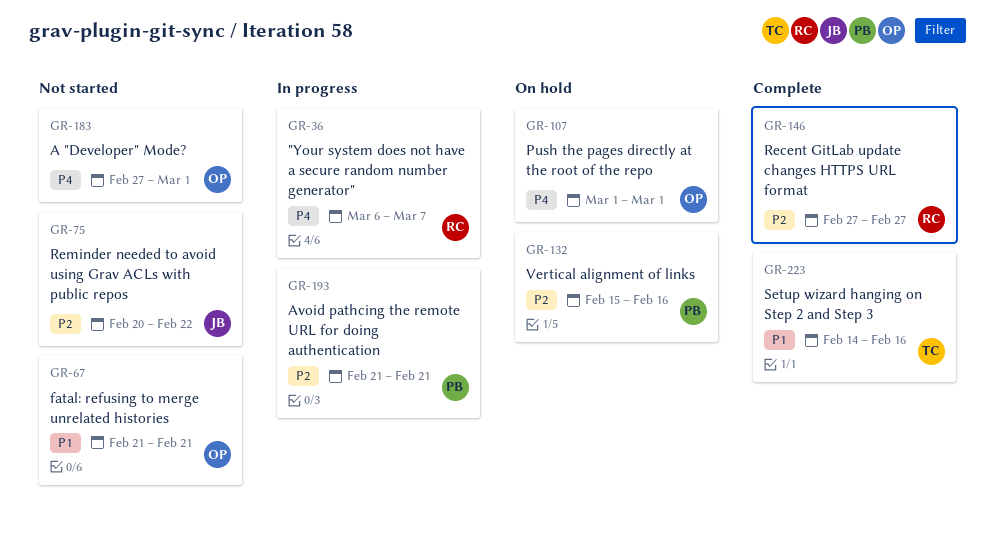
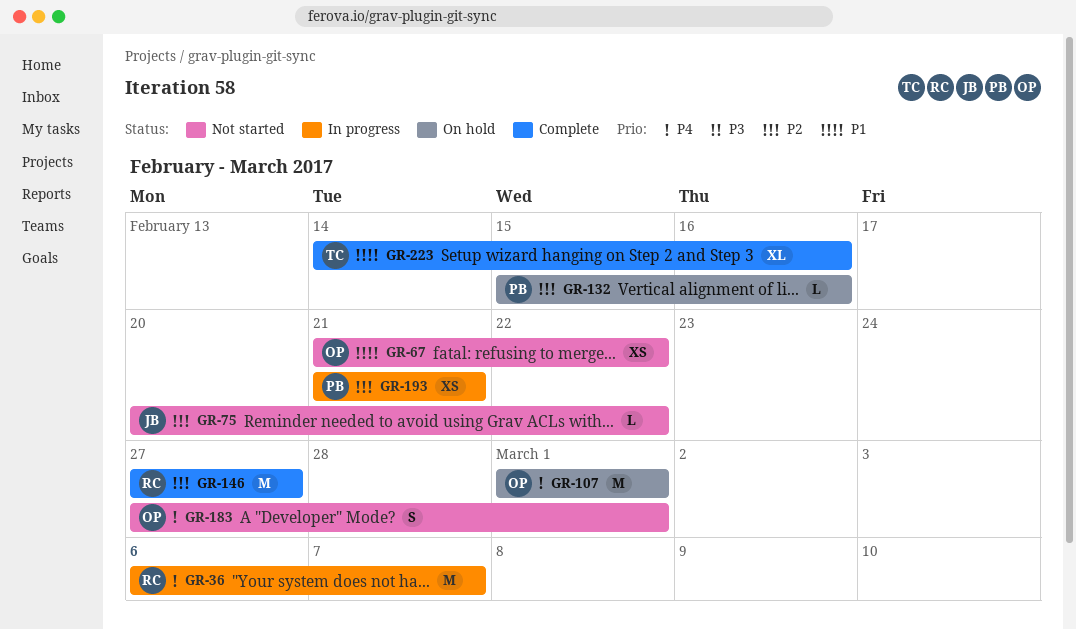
GR-67, due: Feb 21 -> Feb 22

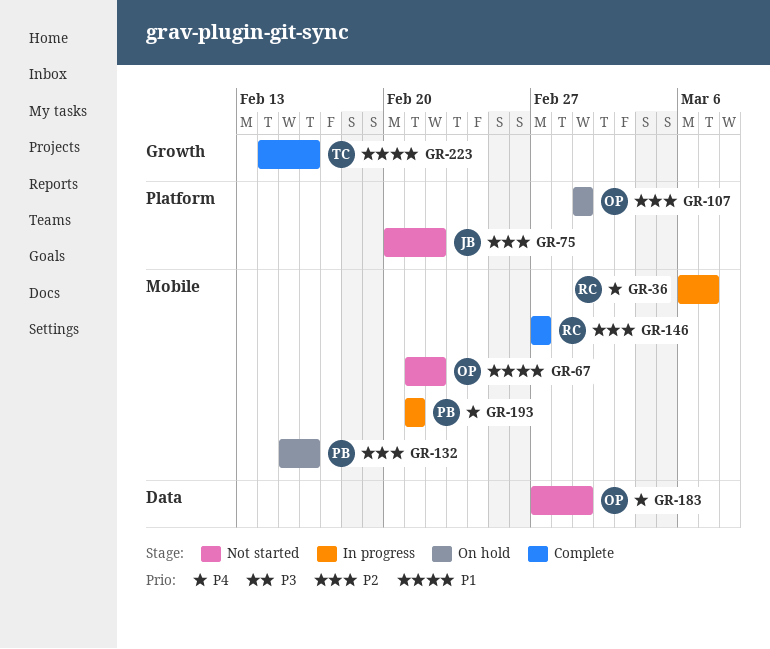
GR-107, priority: P4 -> P2
GR-193, priority: P2 -> P4

